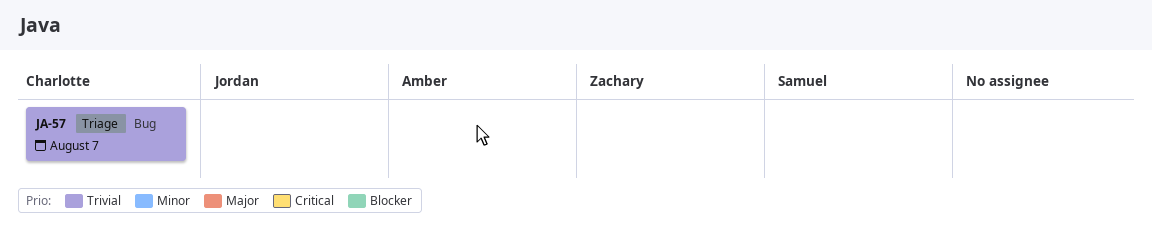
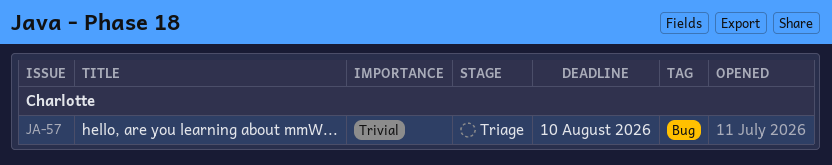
JA-57, due: Aug 7 -> Aug 10

